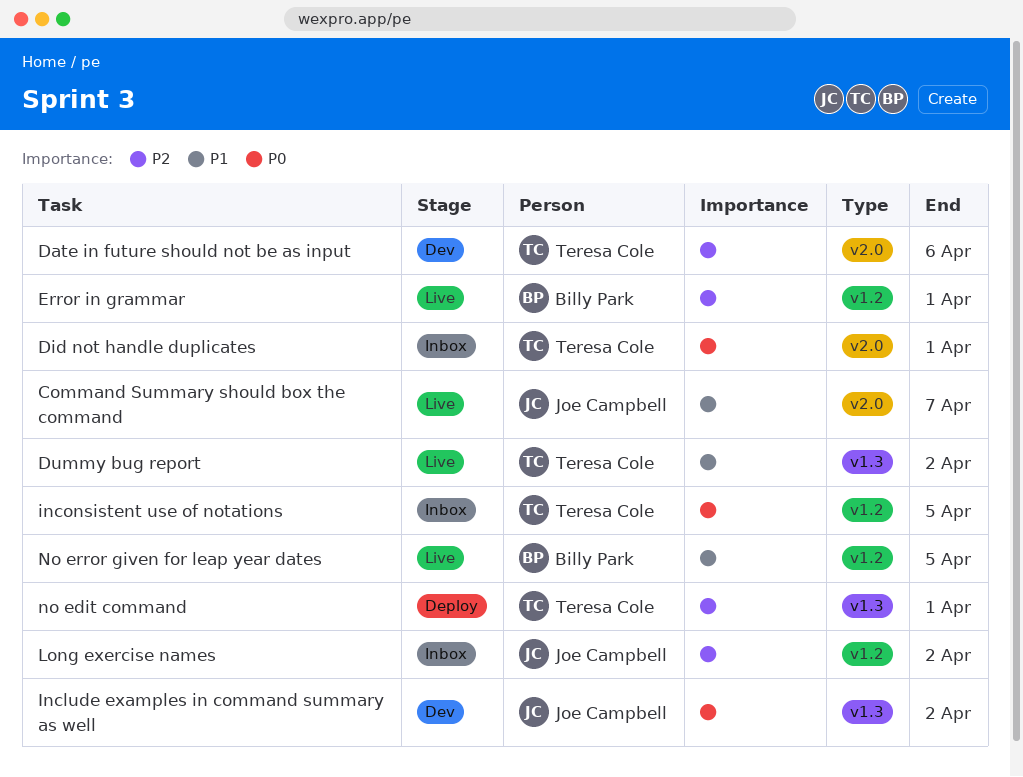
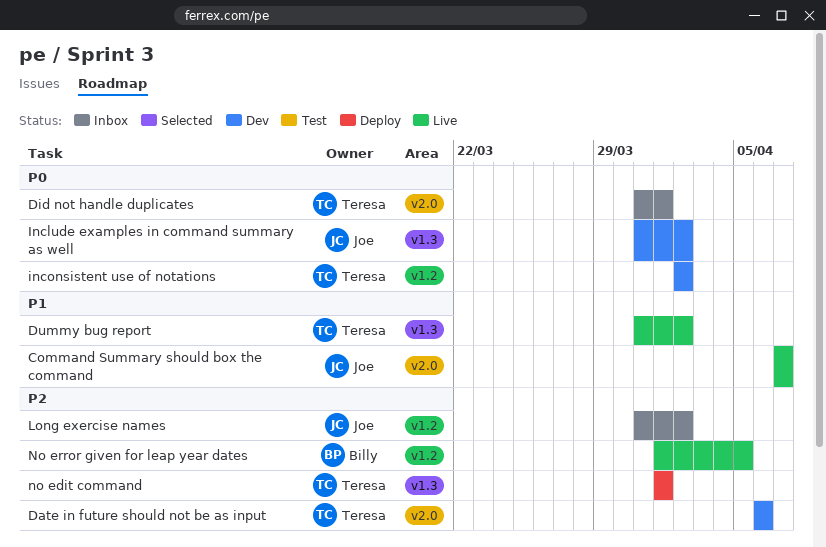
Error in grammar: present -> none
inconsistent use of notations, status: Inbox -> Dev
inconsistent use of notations, due: Apr 5 -> Apr 2
No error given for leap year dates, priority: P1 -> P2

